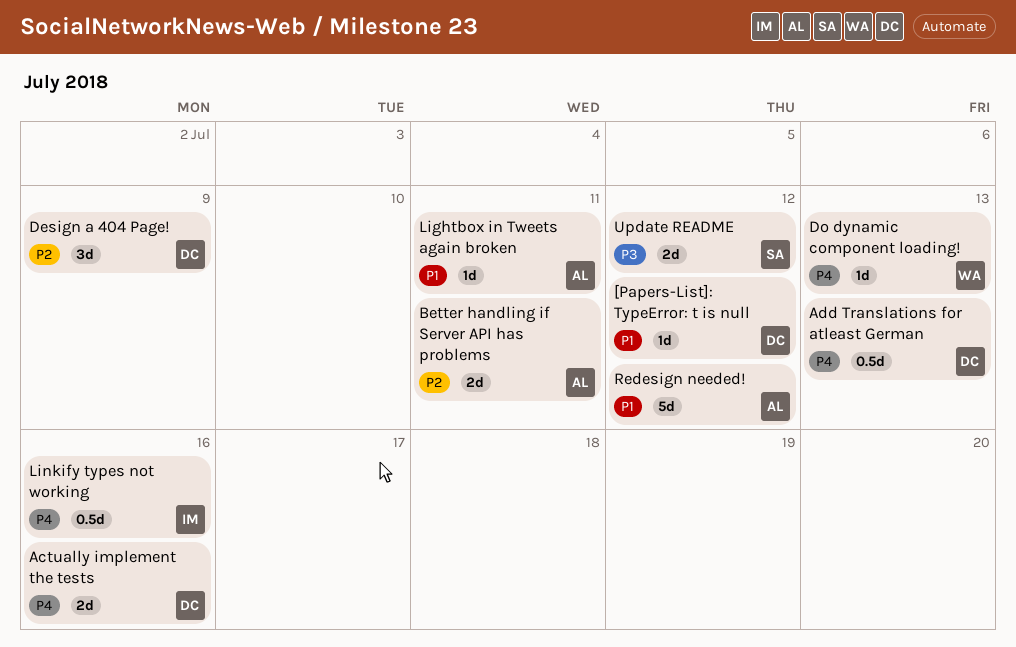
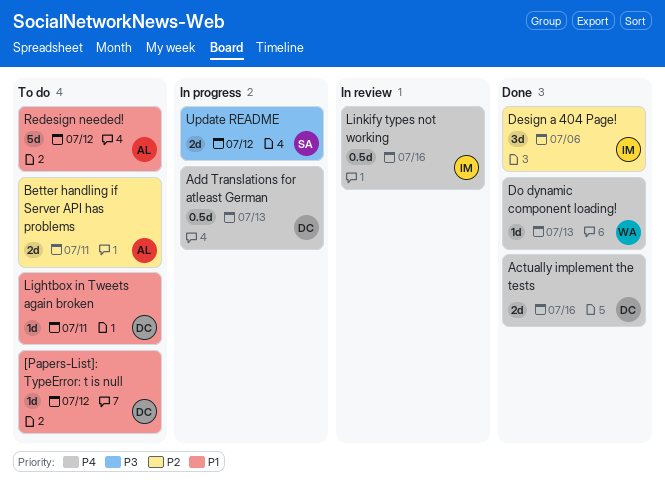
Design a 404 Page!, owner: DC -> IM
Design a 404 Page!, due: Jul 9 -> Jul 6
Lightbox in Tweets again broken, owner: AL -> DC

